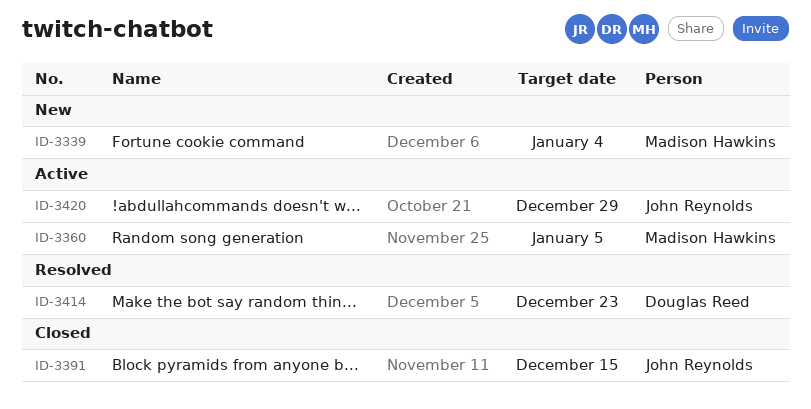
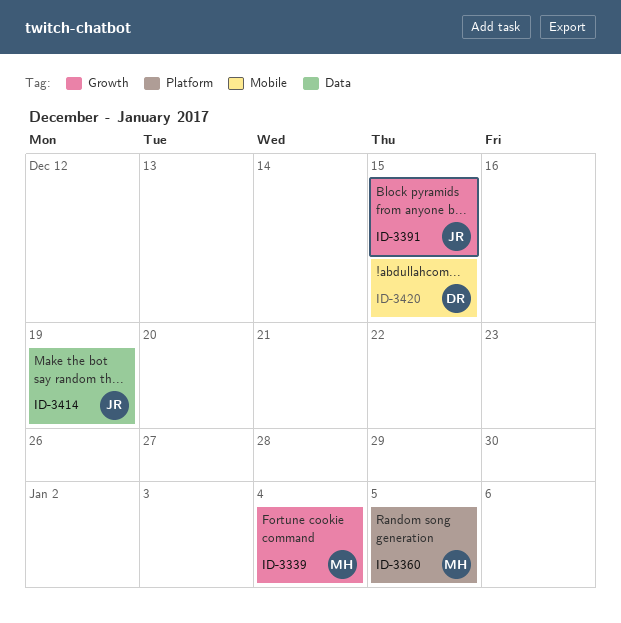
ID-3414, owner: Douglas Reed -> John Reynolds
ID-3414, due: Dec 23 -> Dec 19
ID-3420, owner: John Reynolds -> Douglas Reed
ID-3420, due: Dec 29 -> Dec 15

